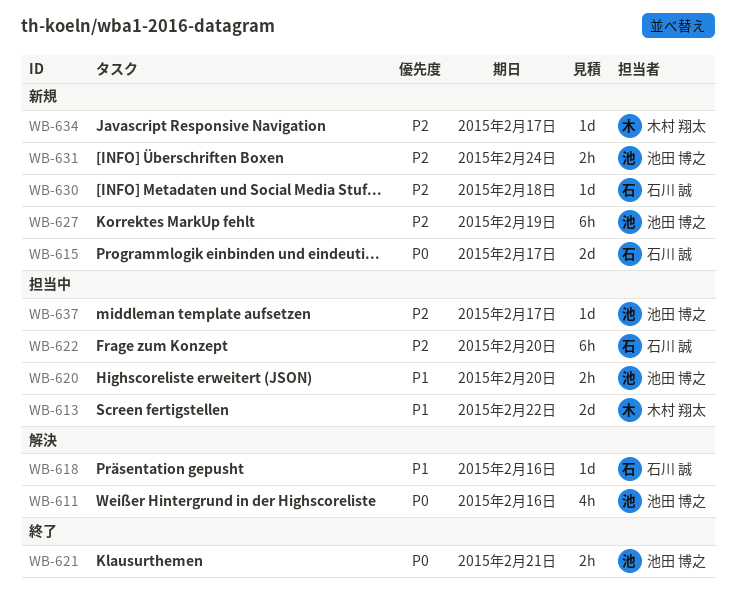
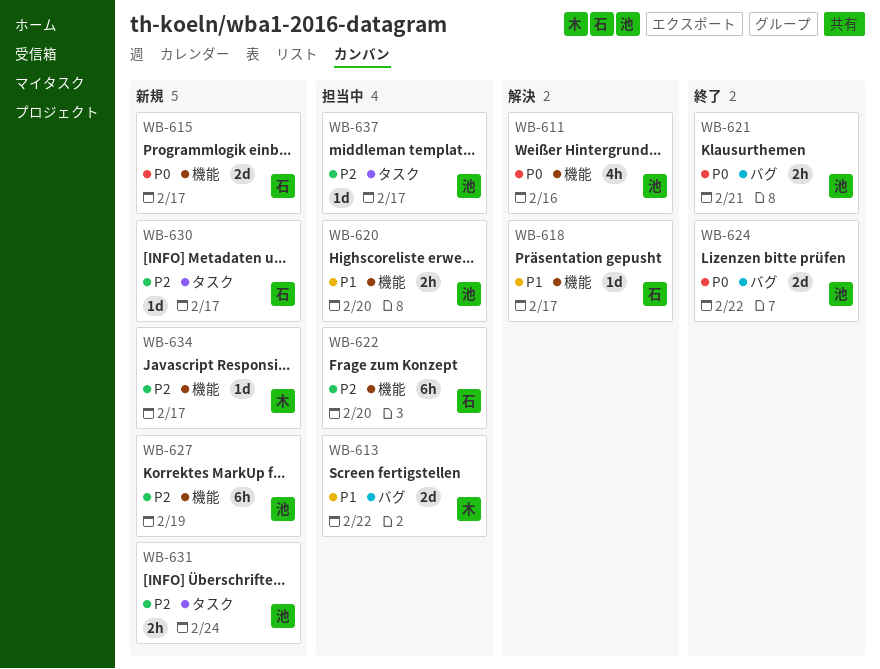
WB-618, due: Feb 16 -> Feb 17
WB-624: none -> present
WB-630, due: Feb 18 -> Feb 17

